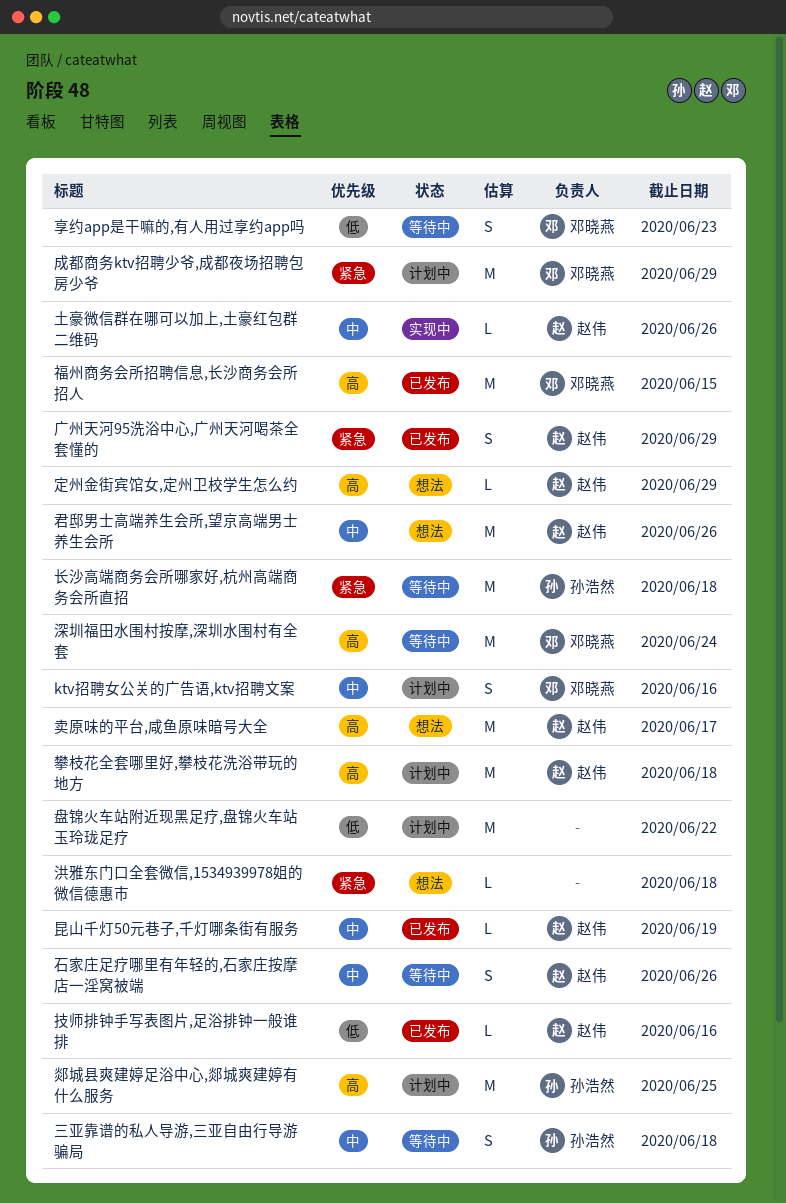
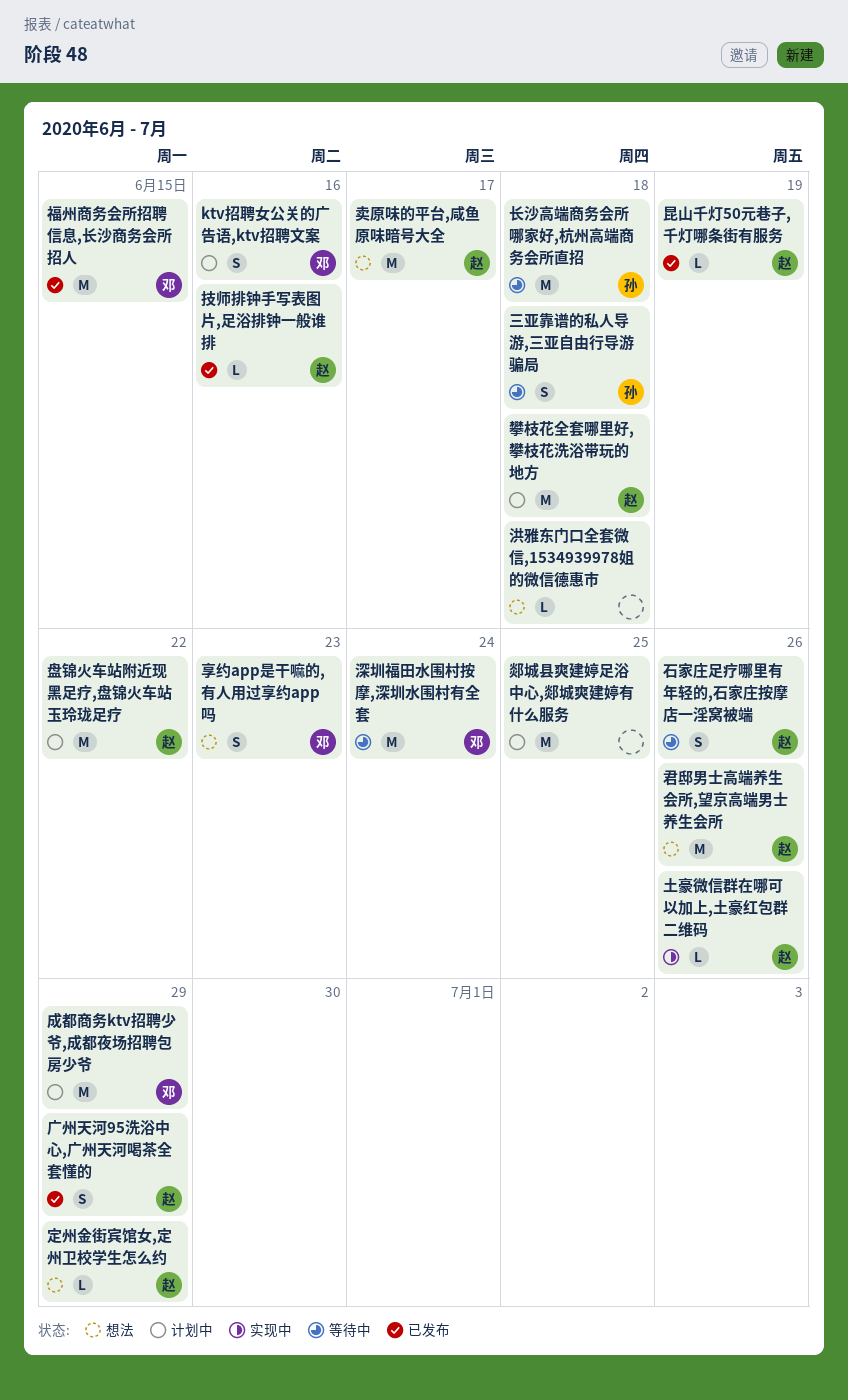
享约app是干嘛的,有人用过享约app吗, status: 等待中 -> 想法
盘锦火车站附近现黑足疗,盘锦火车站玉玲珑足疗, owner: none -> 赵伟
郯城县爽建婷足浴中心,郯城爽建婷有什么服务, owner: 孙浩然 -> none

